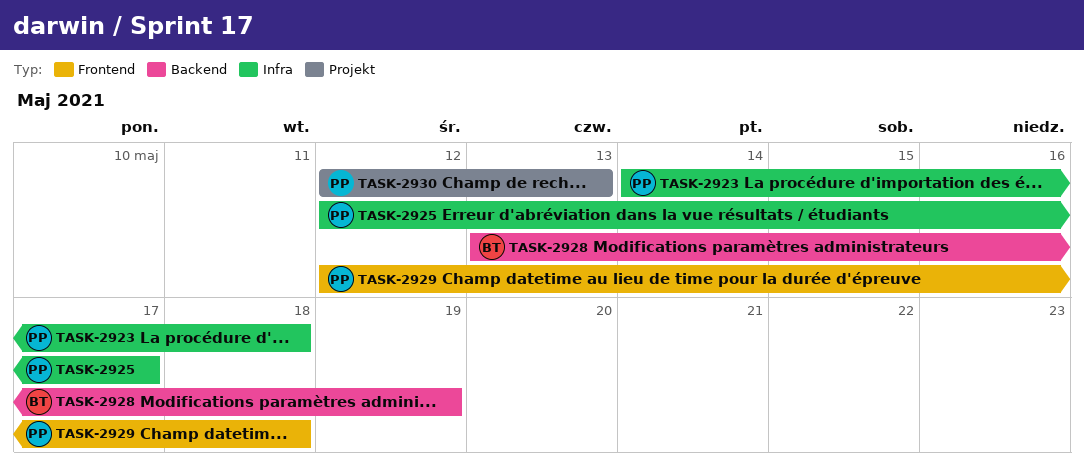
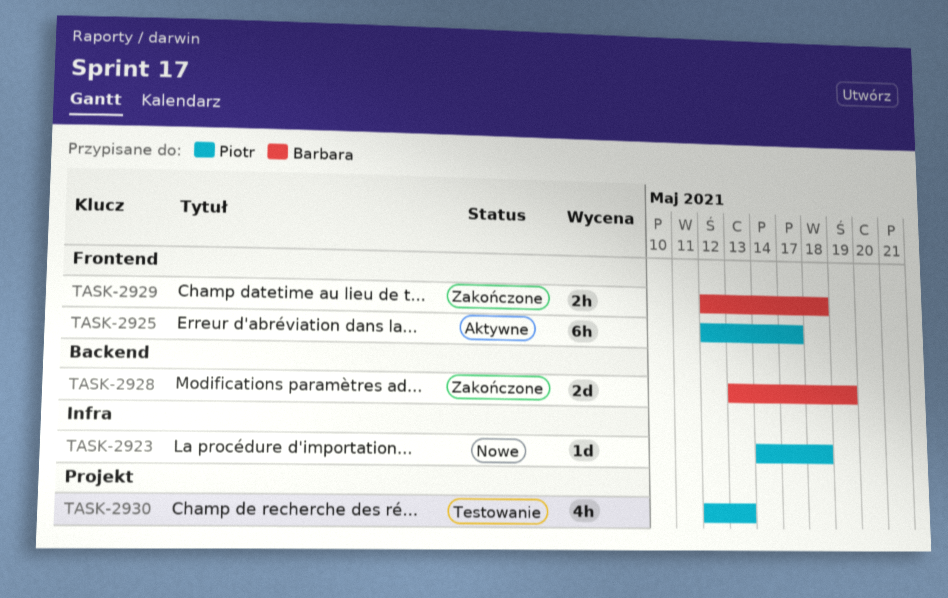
TASK-2925, label: Infra -> Frontend
TASK-2929, owner: Piotr -> Barbara

